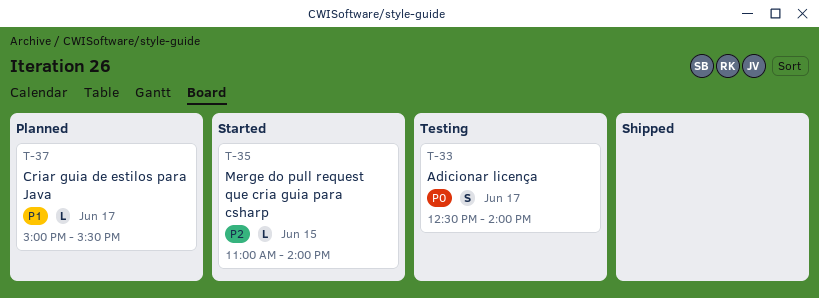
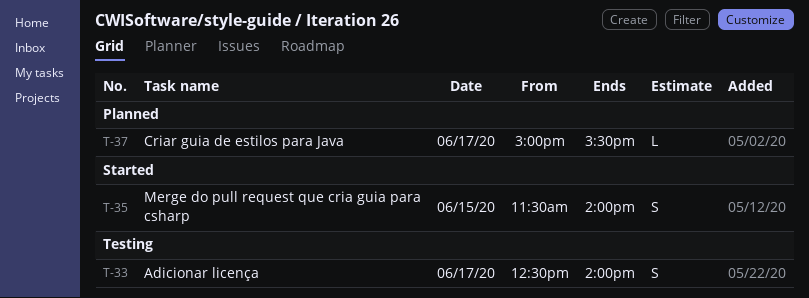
T-35, estimate: L -> S
T-35, begins: 11:00 -> 11:30

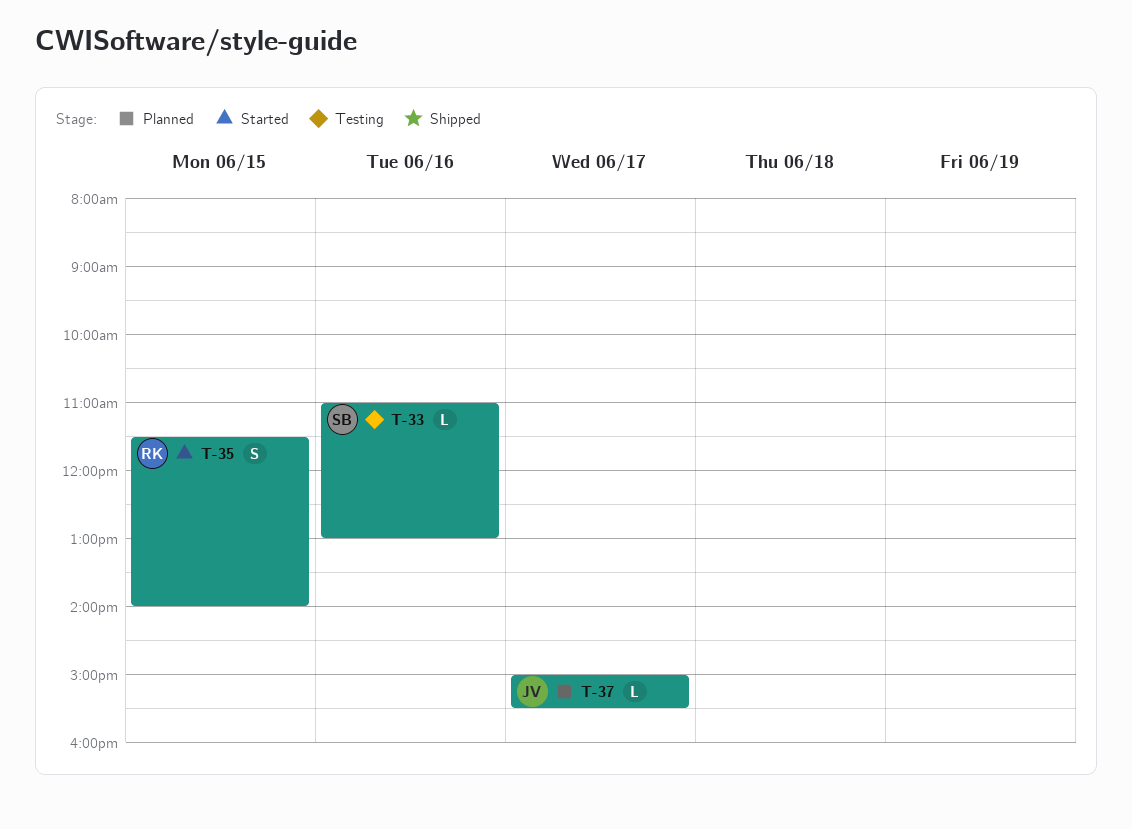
T-33, estimate: S -> L
T-33, day: Jun 17 -> Jun 16
T-33, begins: 12:30 -> 11:00
T-33, ends: 14:00 -> 13:00

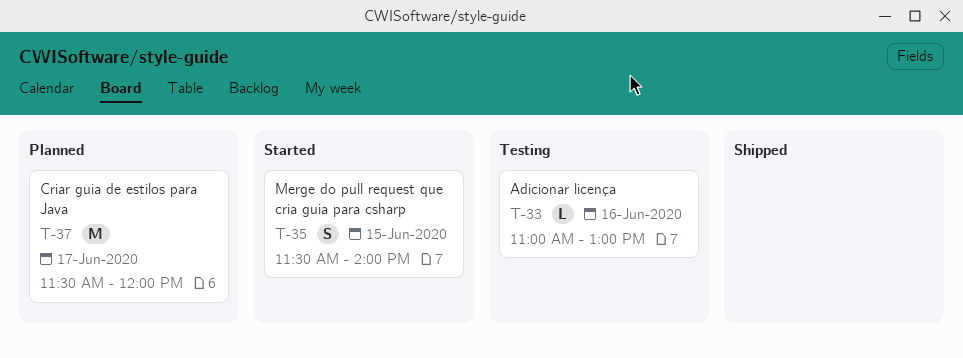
T-37, estimate: L -> M
T-37, begins: 15:00 -> 11:30
T-37, ends: 15:30 -> 12:00

